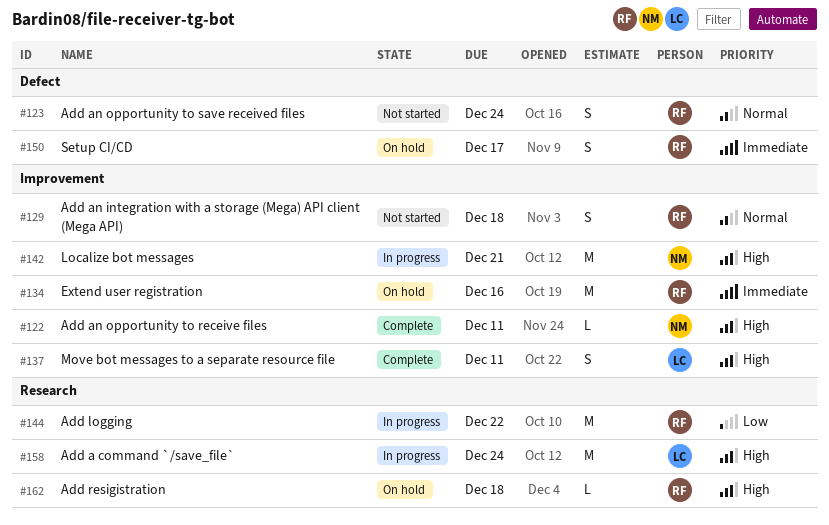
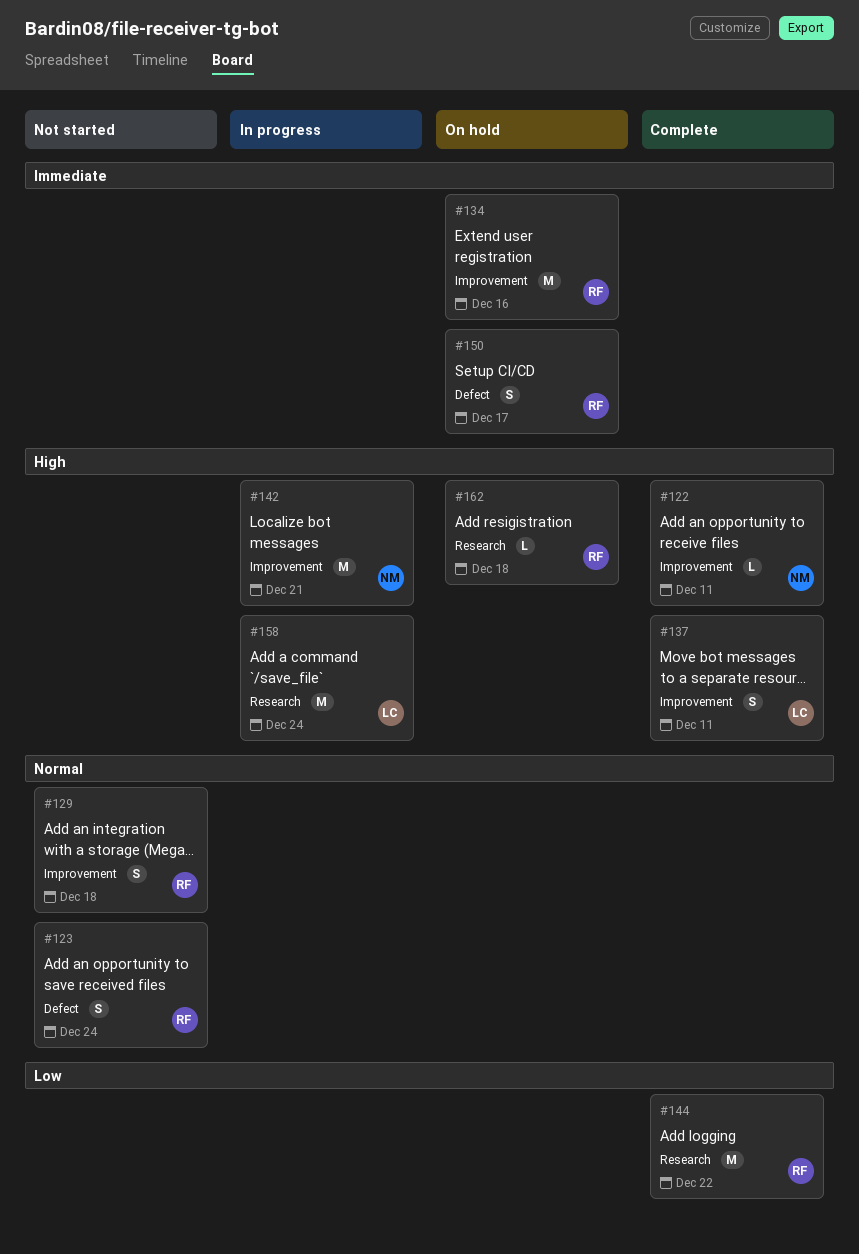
#144, status: In progress -> Complete

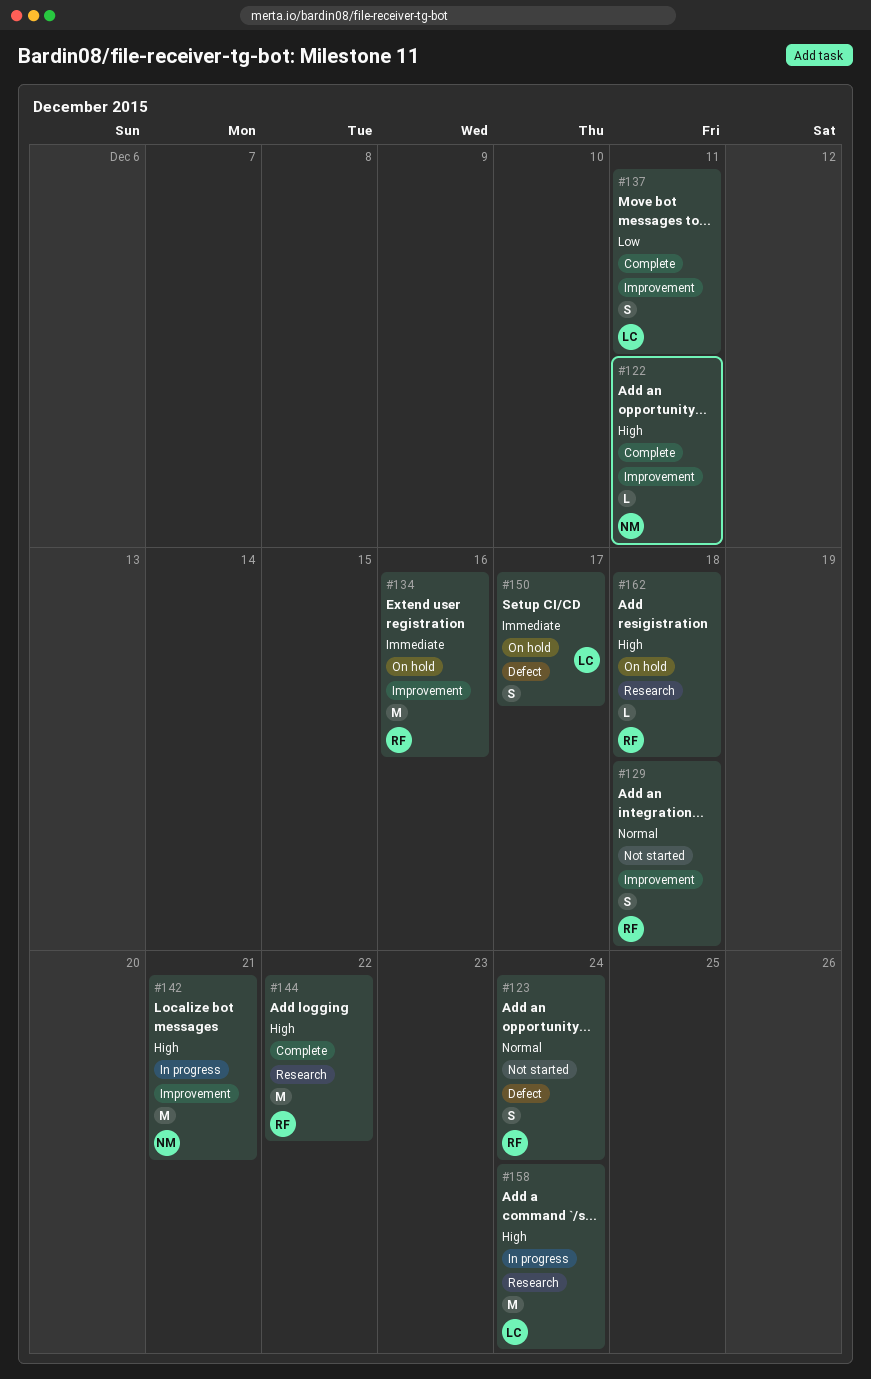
#137, priority: High -> Low
#144, priority: Low -> High
#150, owner: RF -> LC

